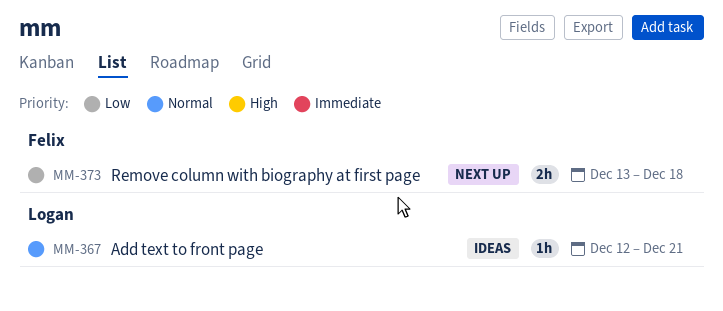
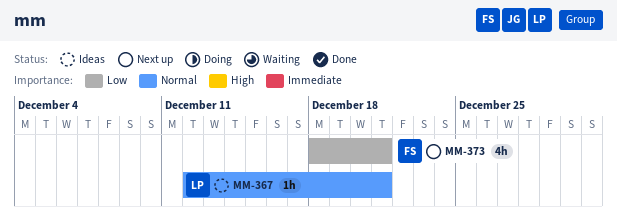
MM-373, estimate: 2h -> 4h
MM-373, start: Dec 13 -> Dec 18
MM-373, due: Dec 18 -> Dec 21

